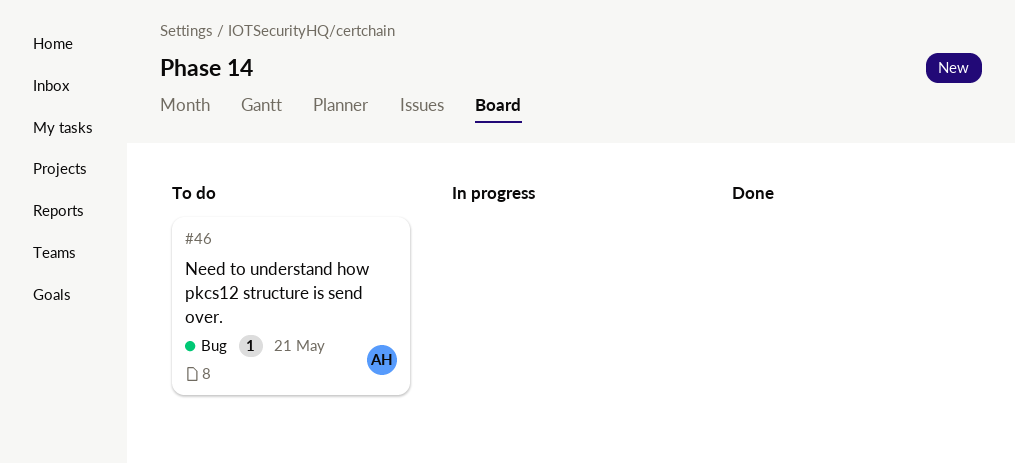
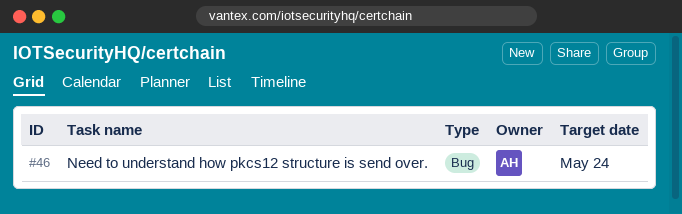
#46, due: May 21 -> May 24

